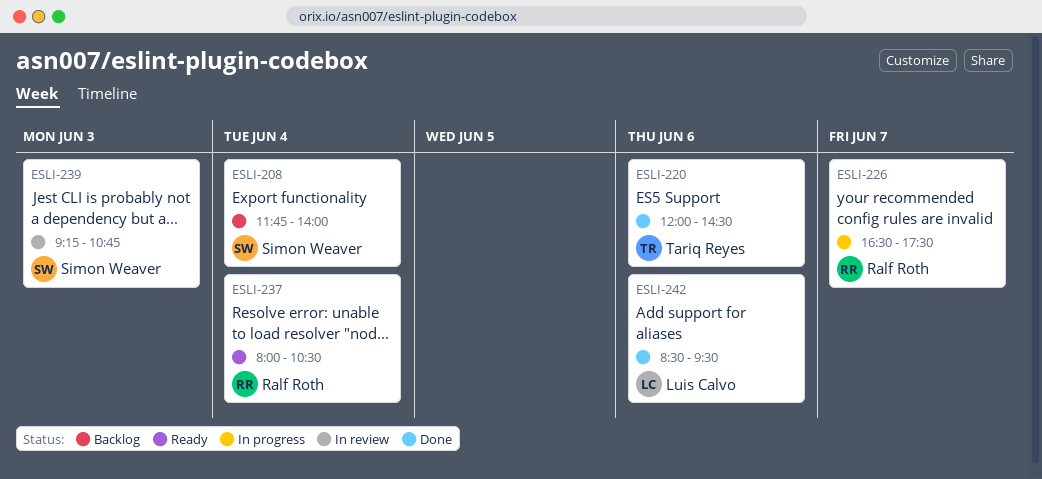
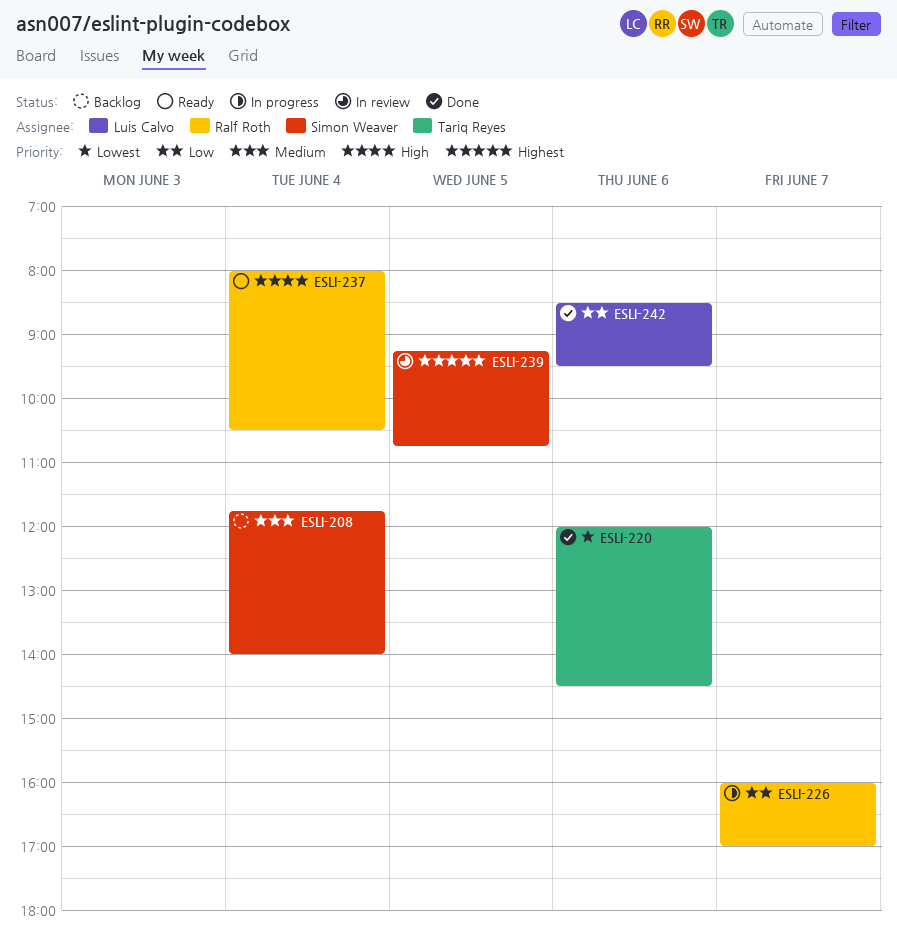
ESLI-226, begins: 16:30 -> 16:00
ESLI-226, ends: 17:30 -> 17:00
ESLI-239, day: Jun 3 -> Jun 5

